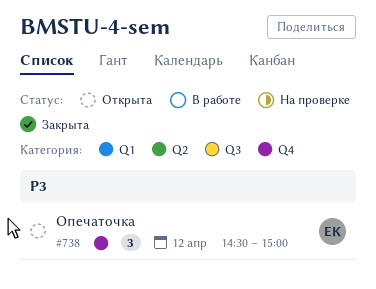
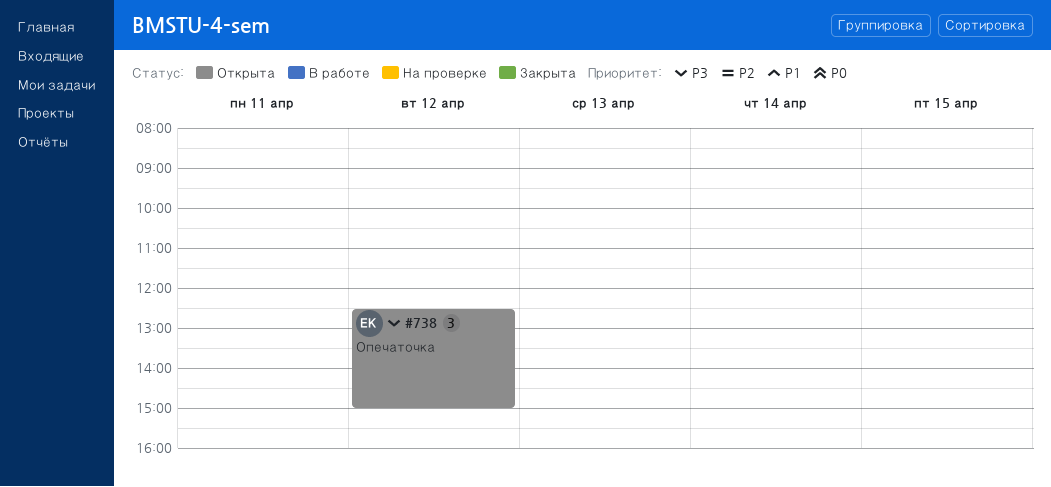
#738, begins: 14:30 -> 12:30

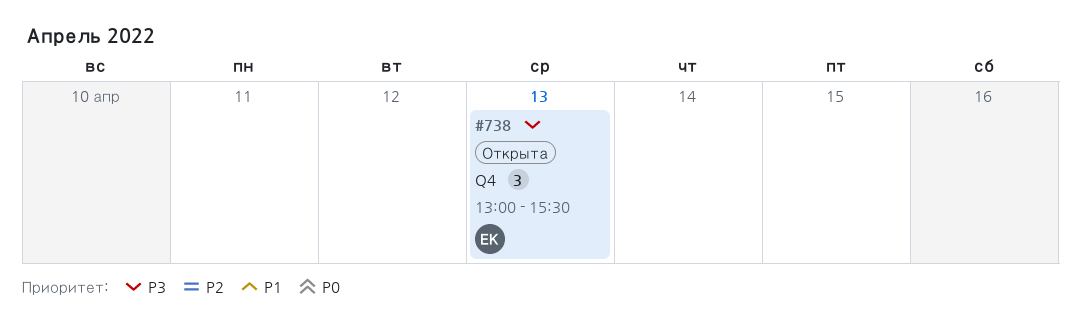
#738, day: Apr 12 -> Apr 13
#738, begins: 12:30 -> 13:00
#738, ends: 15:00 -> 15:30

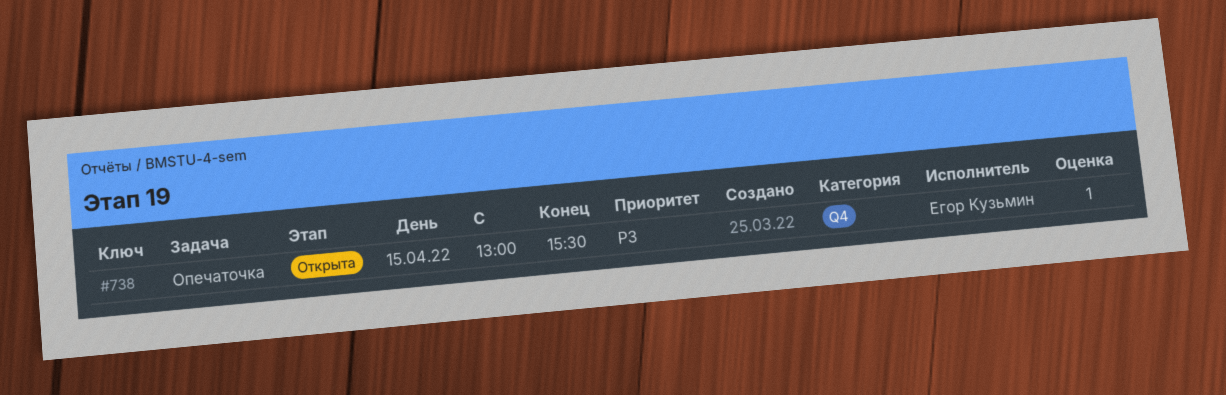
#738, estimate: 3 -> 1
#738, day: Apr 13 -> Apr 15

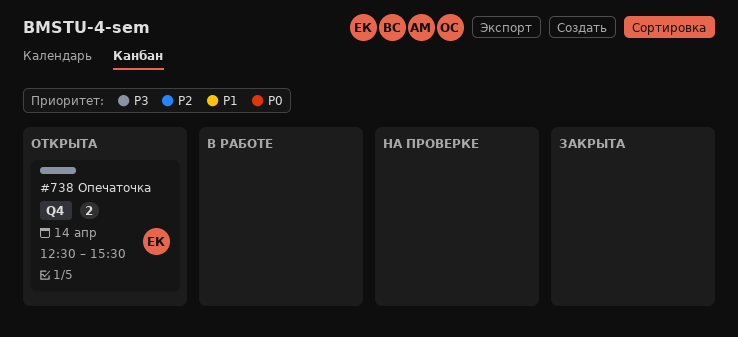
#738, estimate: 1 -> 2
#738, day: Apr 15 -> Apr 14
#738, begins: 13:00 -> 12:30

